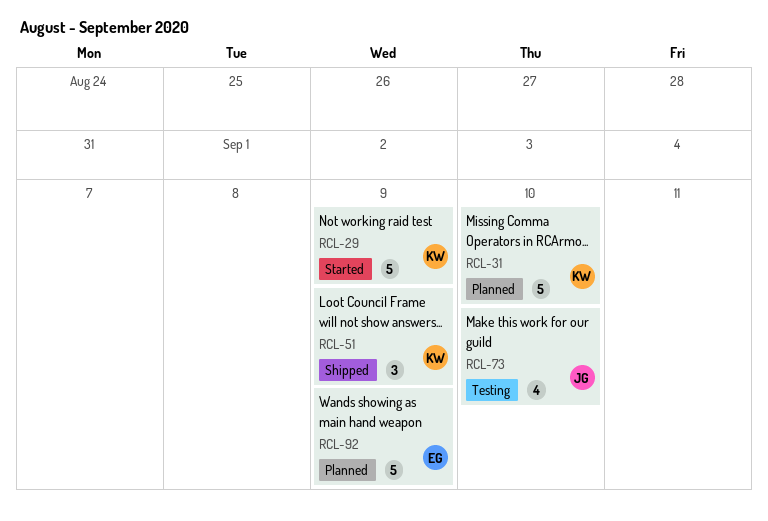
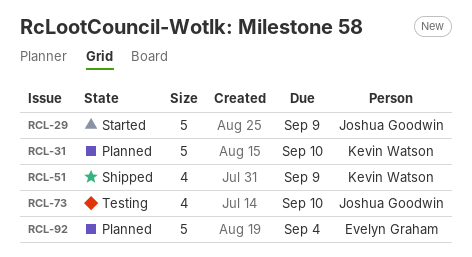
RCL-29, owner: Kevin Watson -> Joshua Goodwin
RCL-51, estimate: 3 -> 4
RCL-92, due: Sep 9 -> Sep 4

